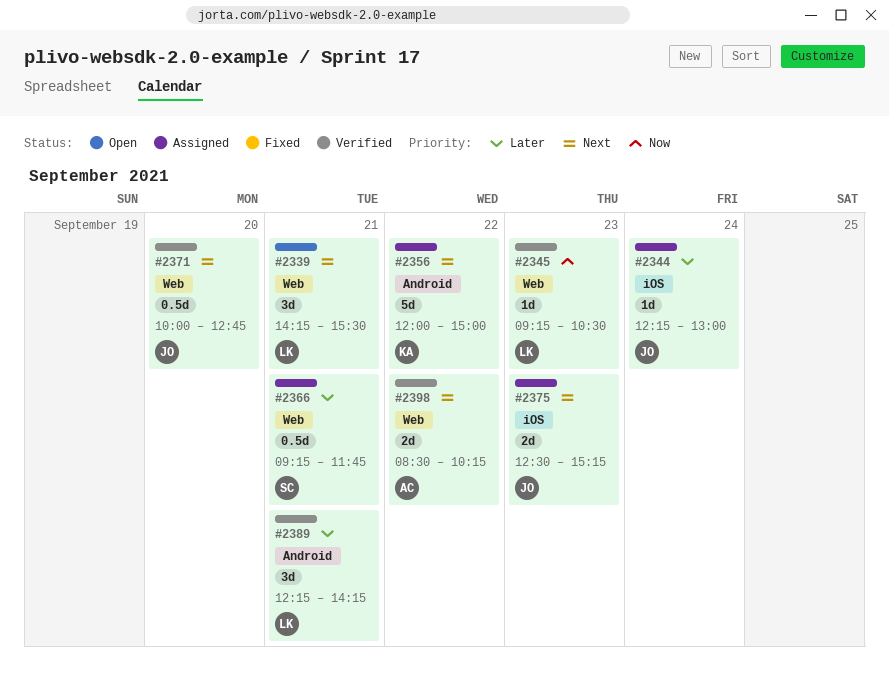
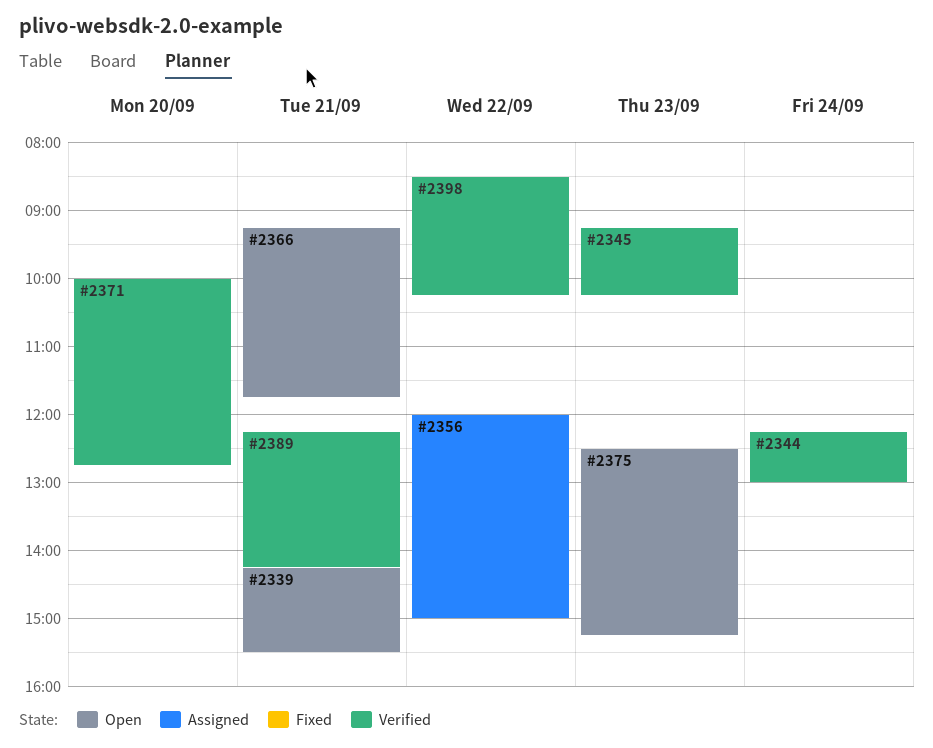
#2344, status: Assigned -> Verified
#2345, ends: 10:30 -> 10:15
#2366, status: Assigned -> Open
#2375, status: Assigned -> Open

